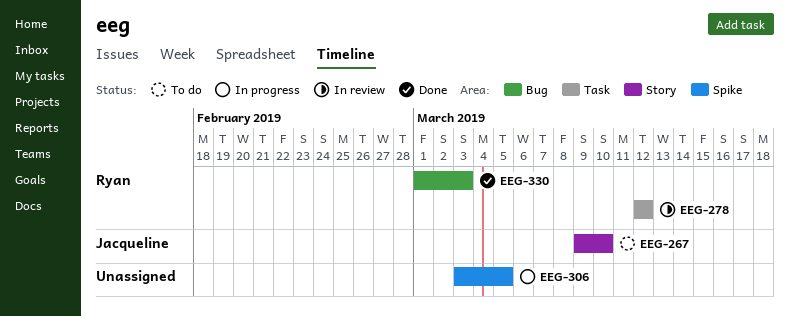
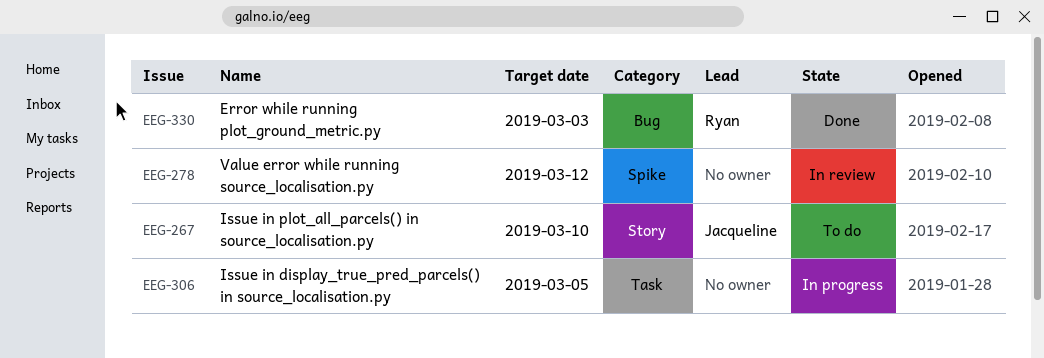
EEG-278, owner: Ryan -> none
EEG-278, label: Task -> Spike
EEG-306, label: Spike -> Task

